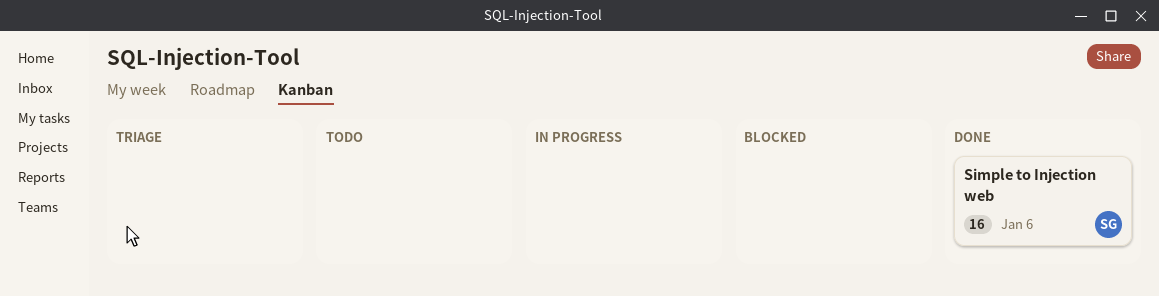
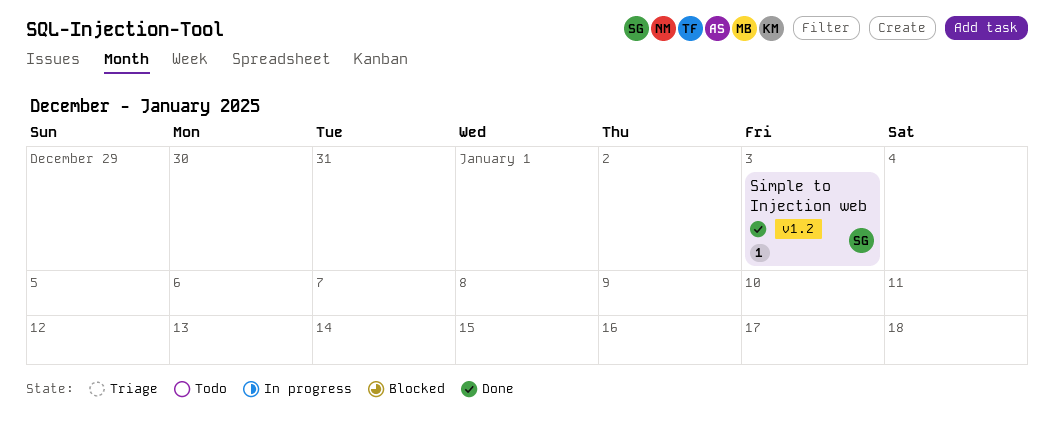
Simple to Injection web, estimate: 16 -> 1
Simple to Injection web, due: Jan 6 -> Jan 3

